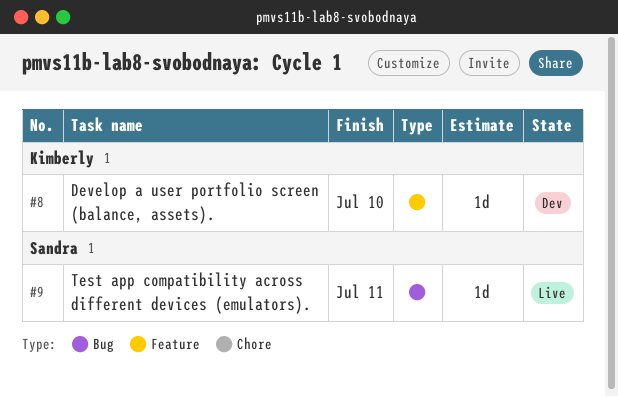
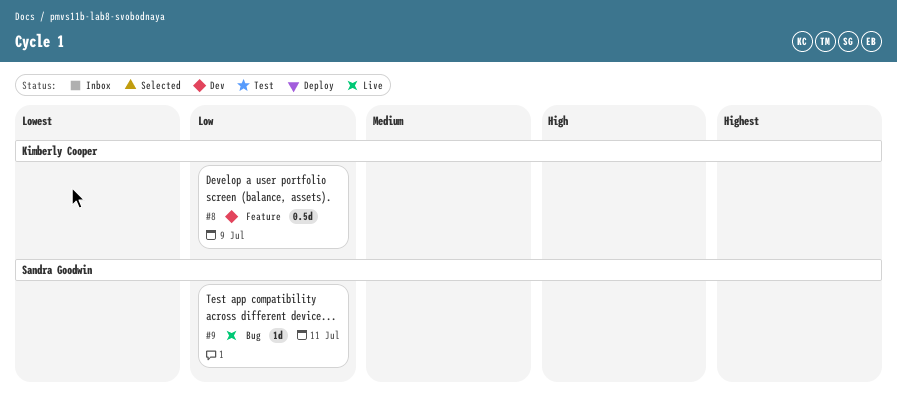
#8, estimate: 1d -> 0.5d
#8, due: Jul 10 -> Jul 9

